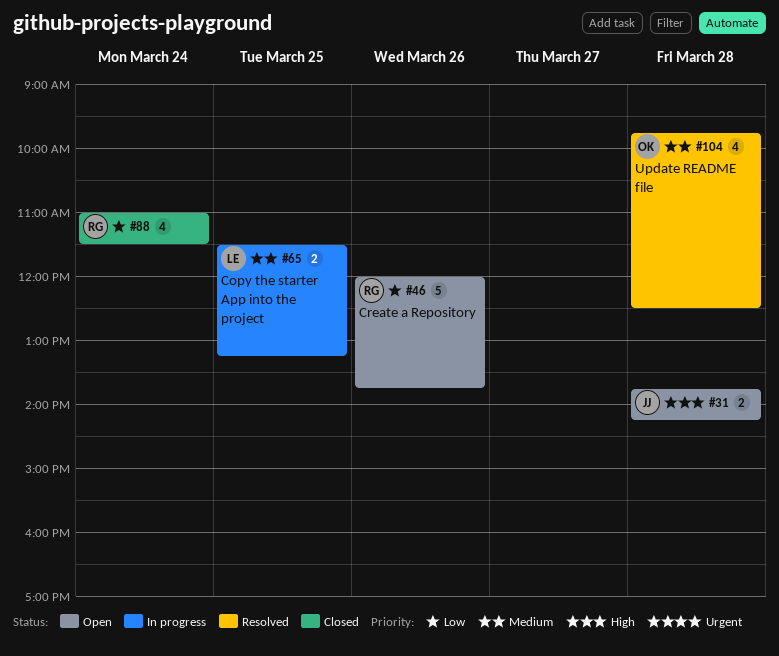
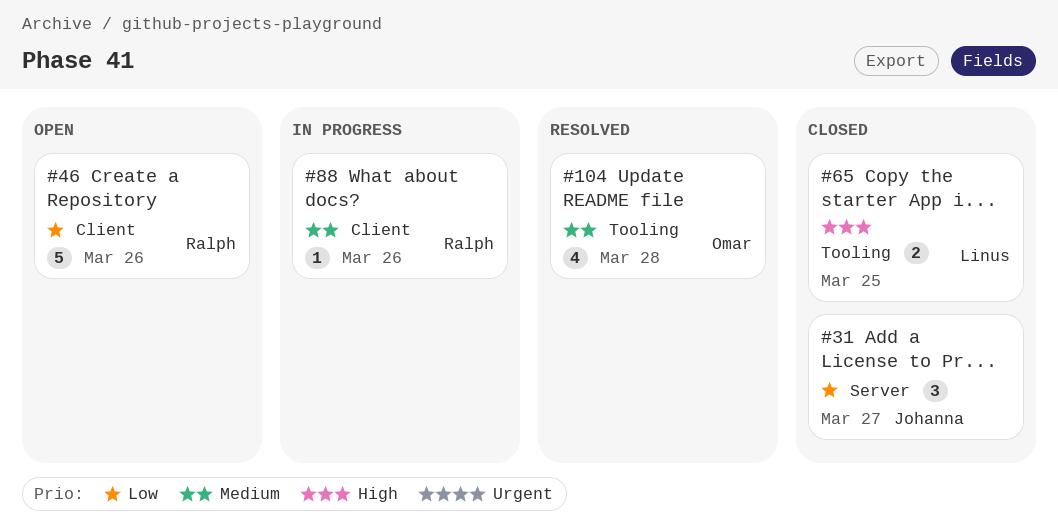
#31, status: Open -> Closed
#31, priority: High -> Low
#31, estimate: 2 -> 3
#31, day: Mar 28 -> Mar 27
#65, status: In progress -> Closed
#65, priority: Medium -> High
#88, status: Closed -> In progress
#88, priority: Low -> Medium
#88, estimate: 4 -> 1
#88, day: Mar 24 -> Mar 26

